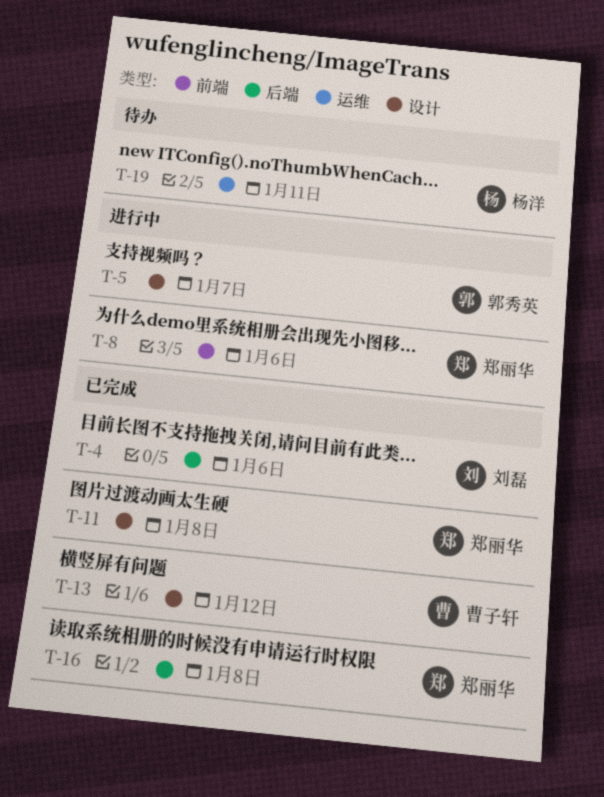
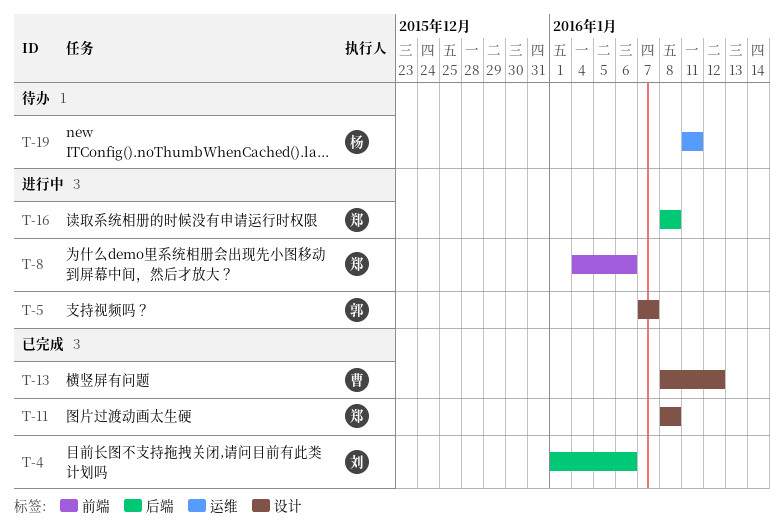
T-16, status: 已完成 -> 进行中

